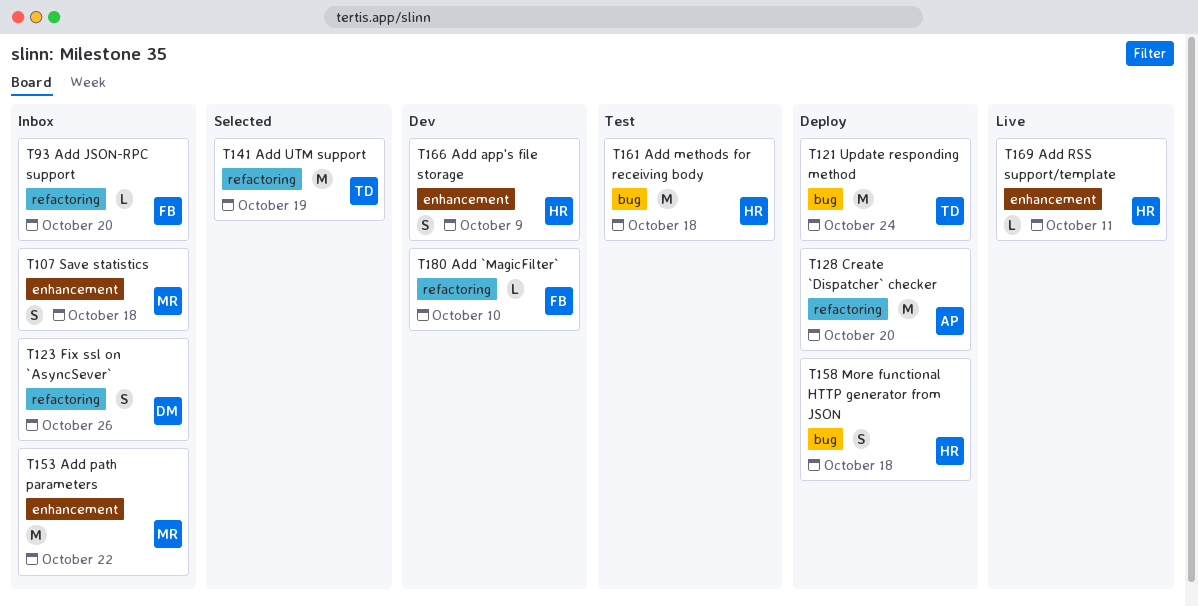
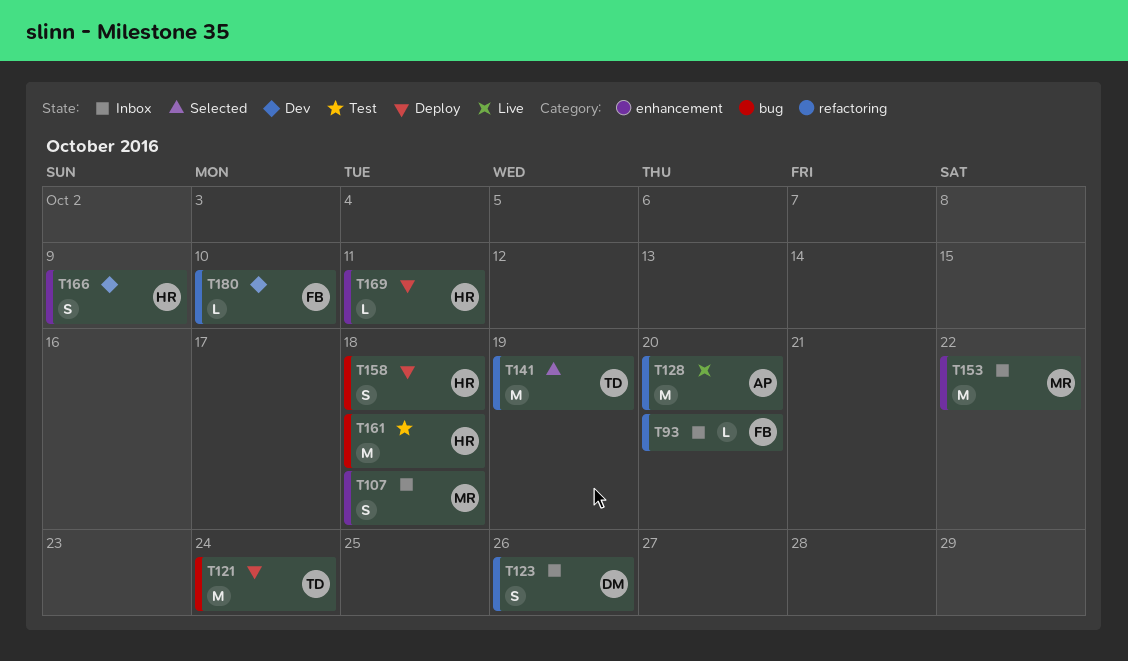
T128, status: Deploy -> Live
T169, status: Live -> Deploy

